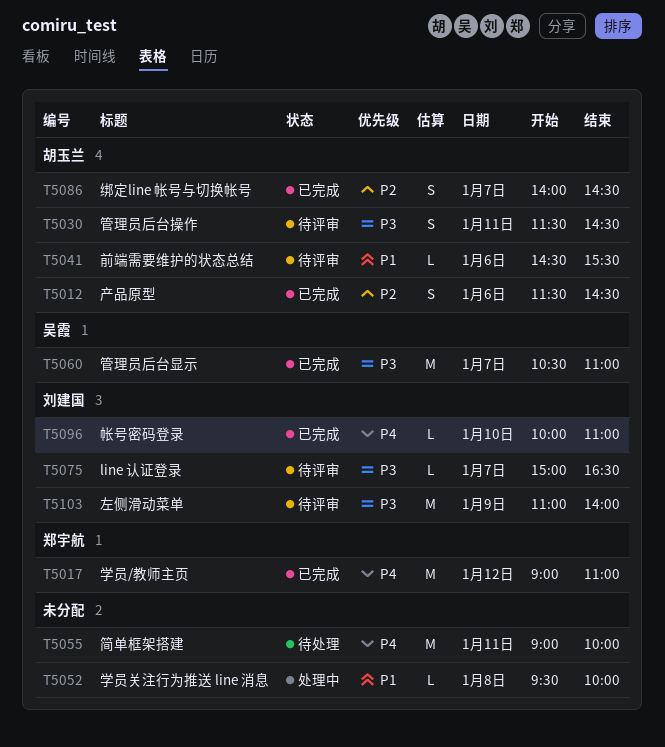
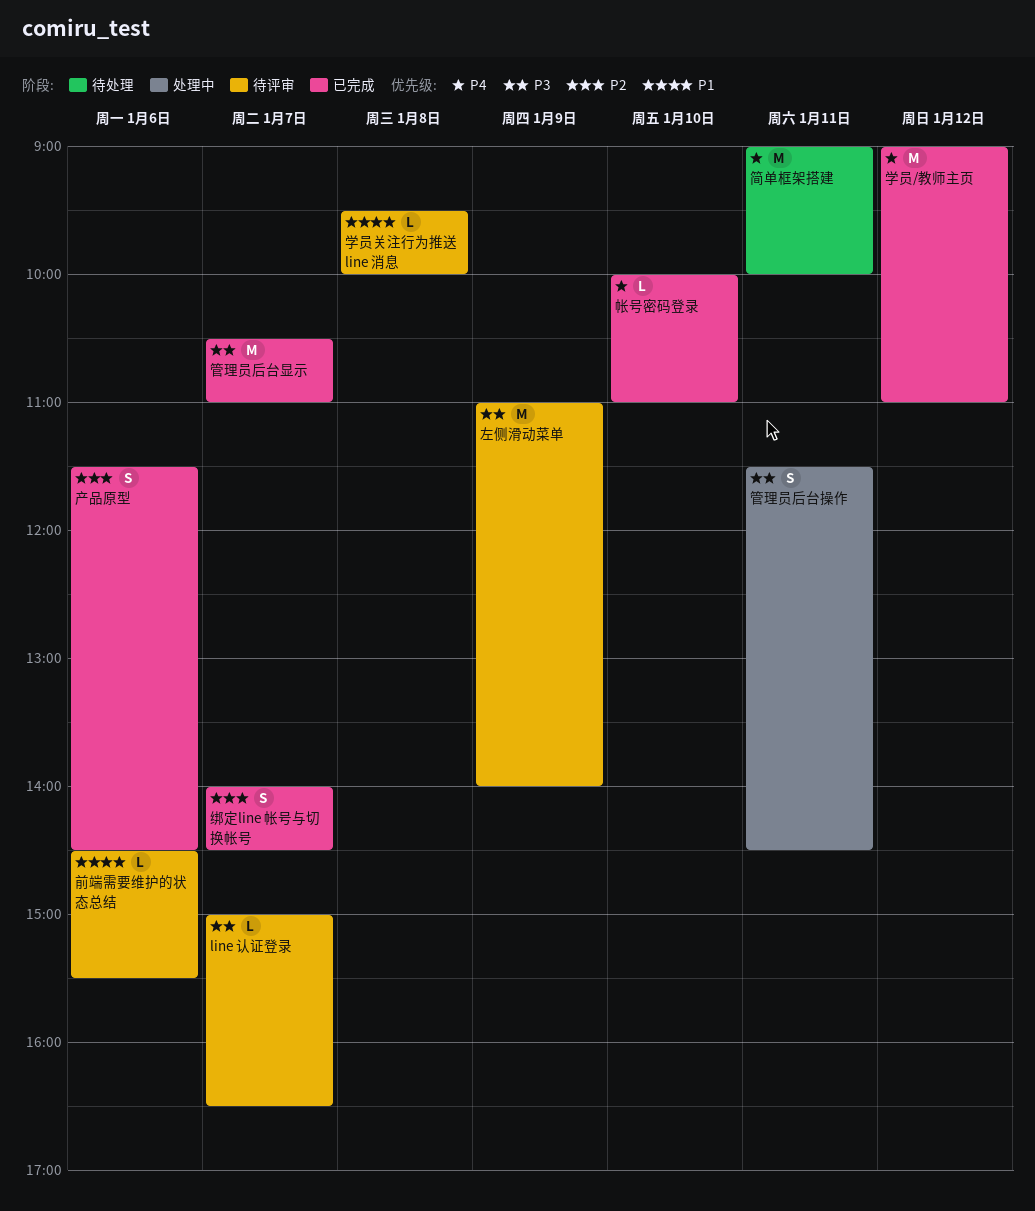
学员关注行为推送 line 消息, status: 处理中 -> 待评审
管理员后台操作, status: 待评审 -> 处理中

